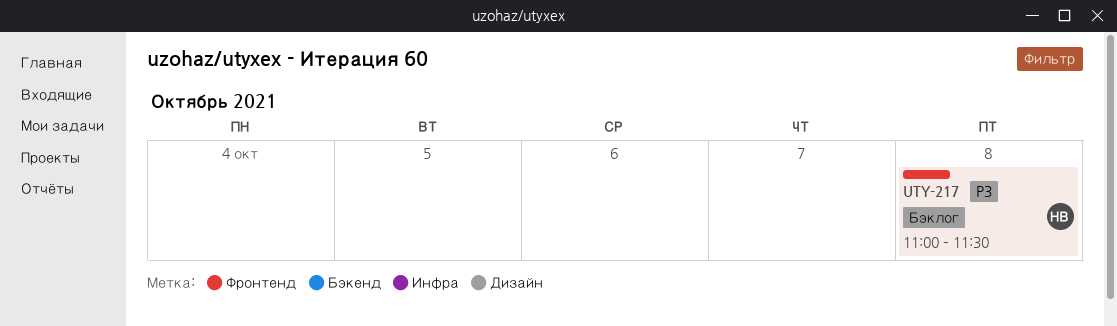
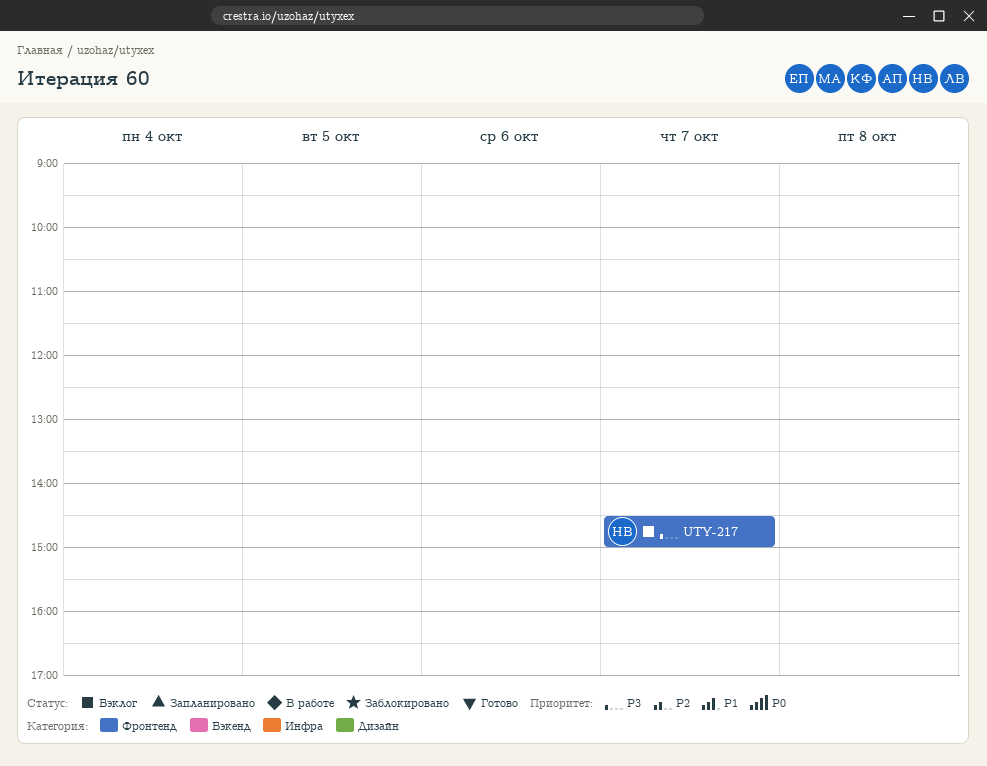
UTY-217, day: Oct 8 -> Oct 7
UTY-217, begins: 11:00 -> 14:30
UTY-217, ends: 11:30 -> 15:00

